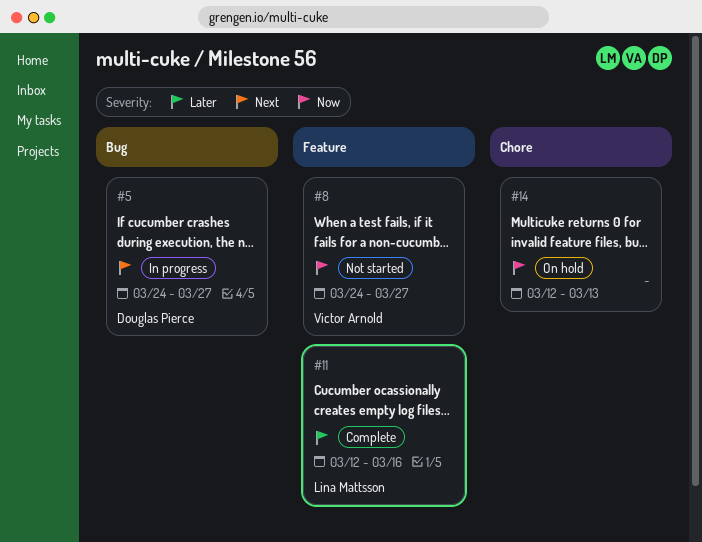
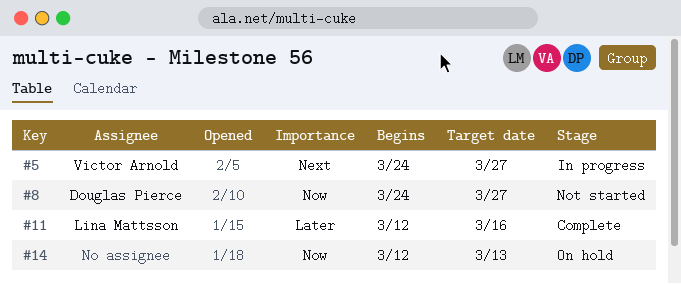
#5, owner: Douglas Pierce -> Victor Arnold
#8, owner: Victor Arnold -> Douglas Pierce

